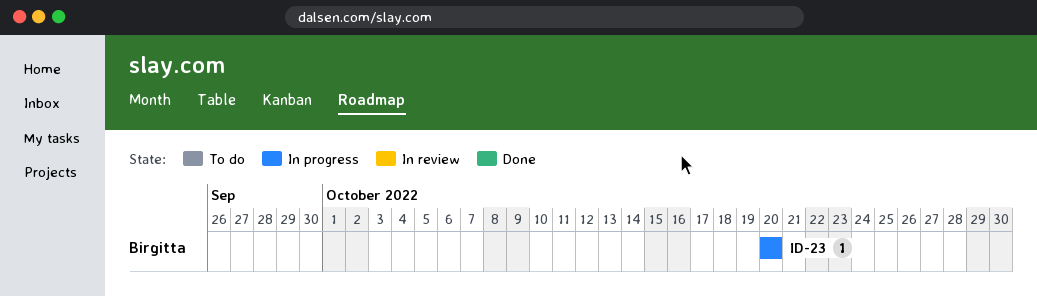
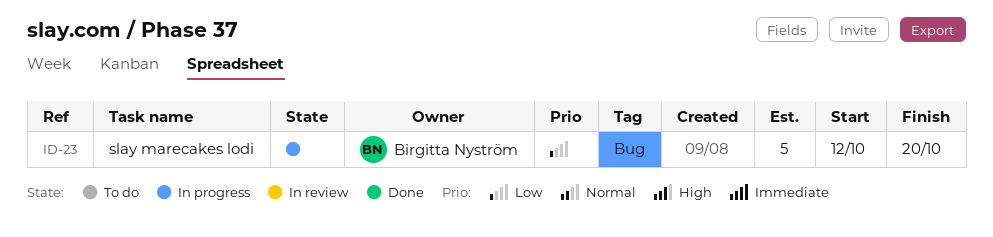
ID-23, estimate: 1 -> 5
ID-23, start: Oct 20 -> Oct 12

